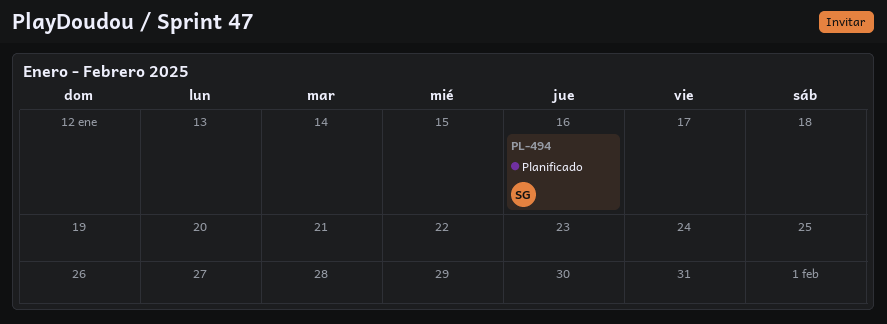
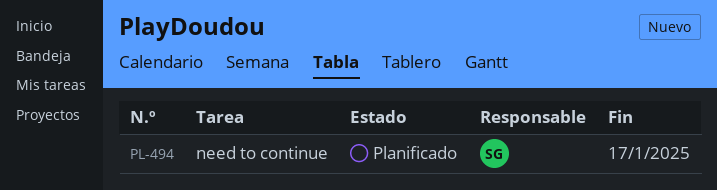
PL-494, due: Jan 16 -> Jan 17

